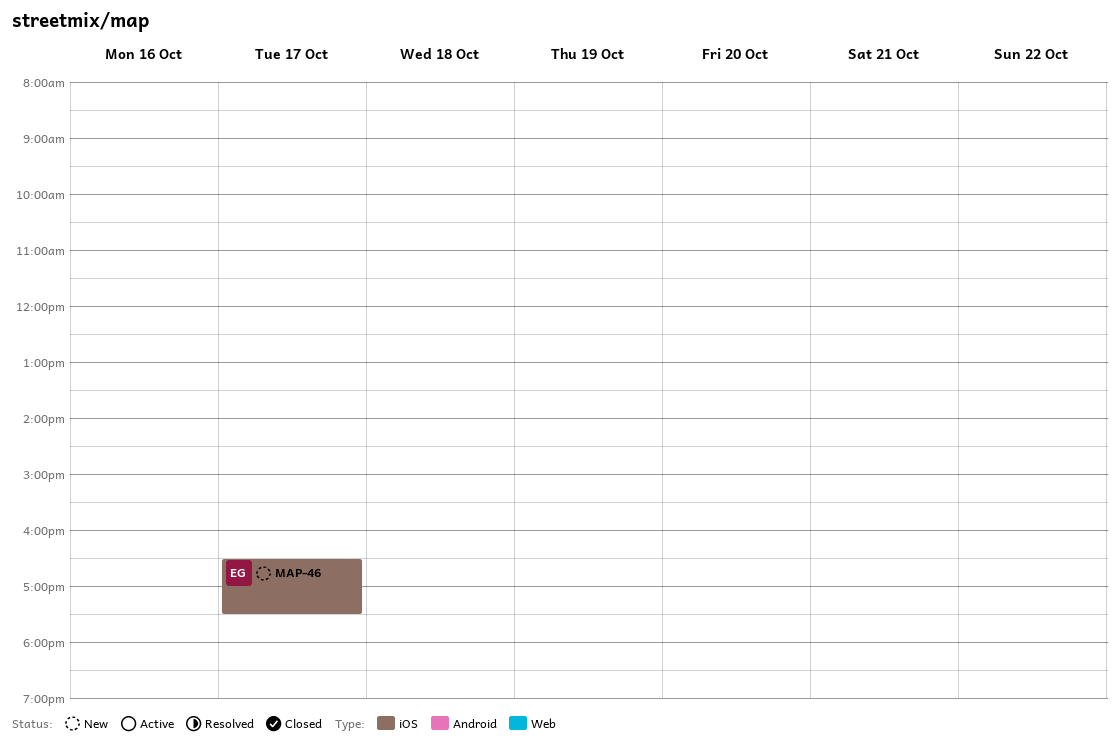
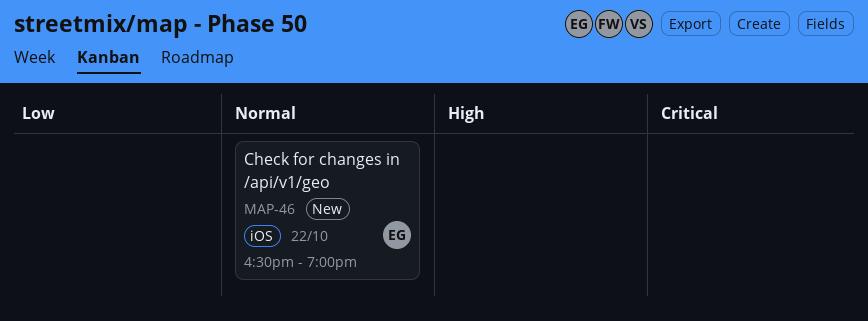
MAP-46, day: Oct 17 -> Oct 22
MAP-46, ends: 17:30 -> 19:00

